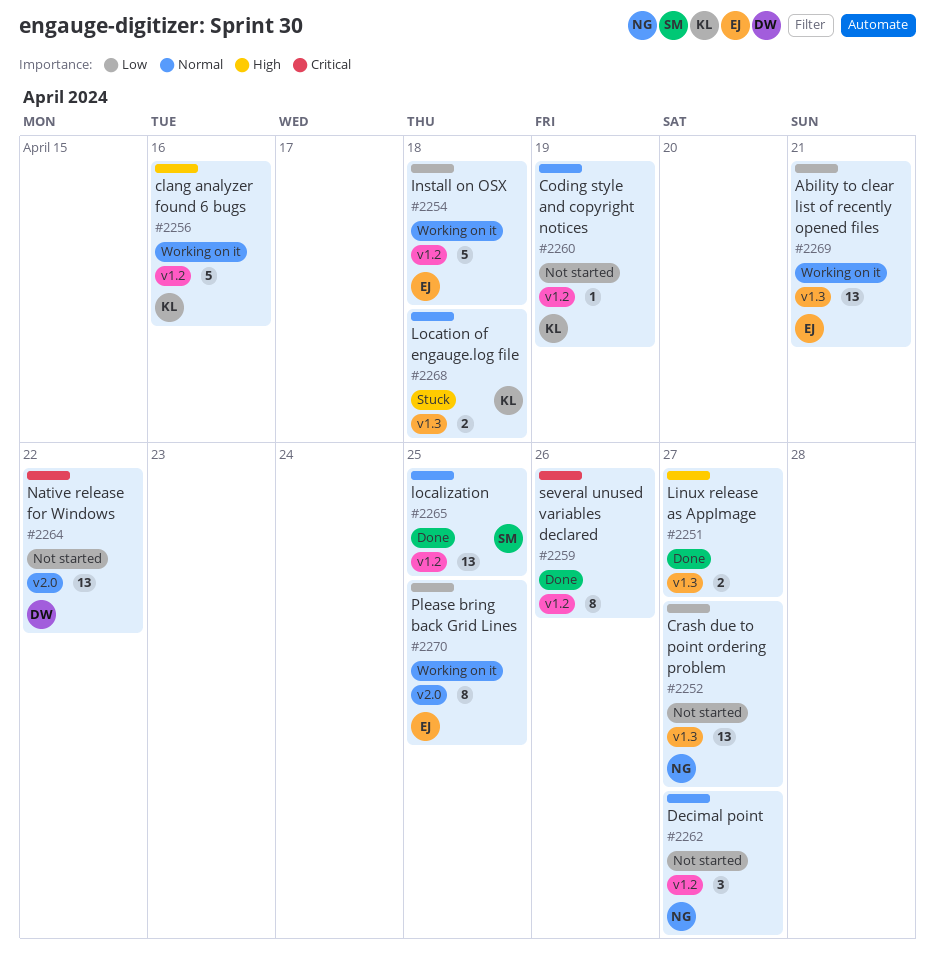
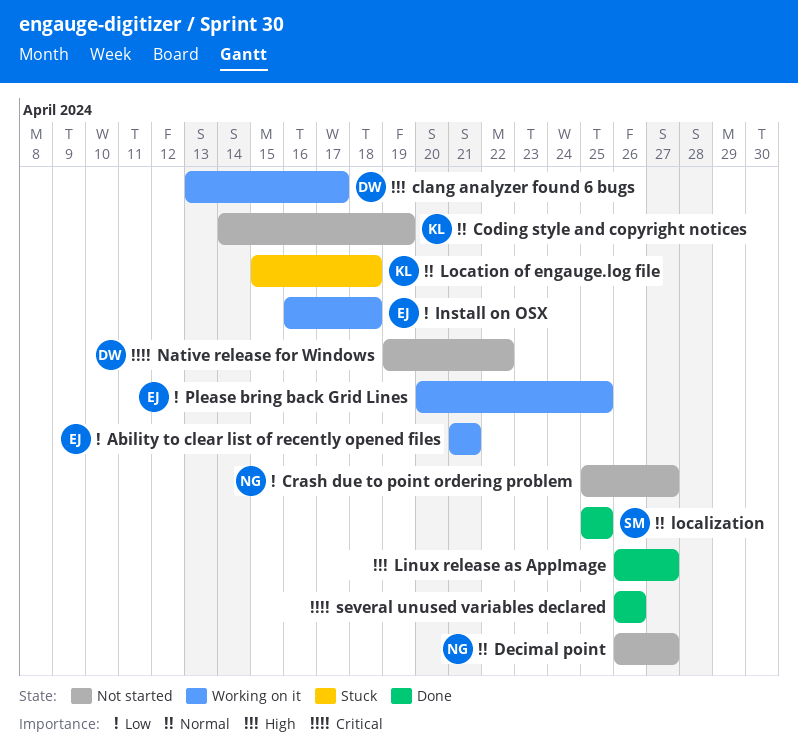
clang analyzer found 6 bugs, owner: KL -> DW
clang analyzer found 6 bugs, due: Apr 16 -> Apr 17

